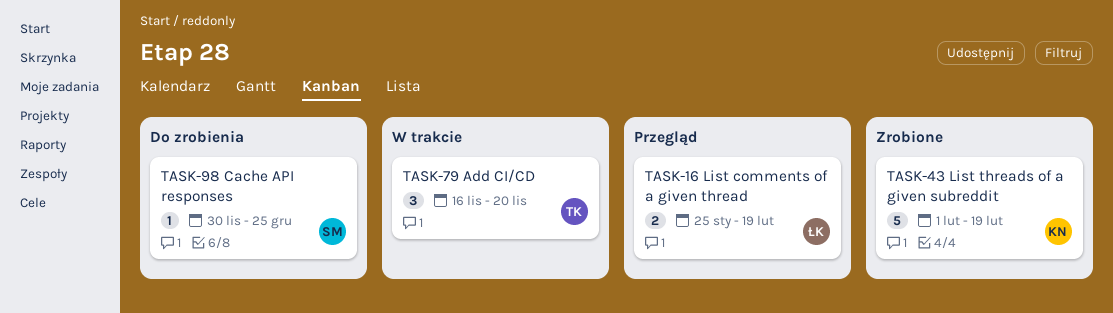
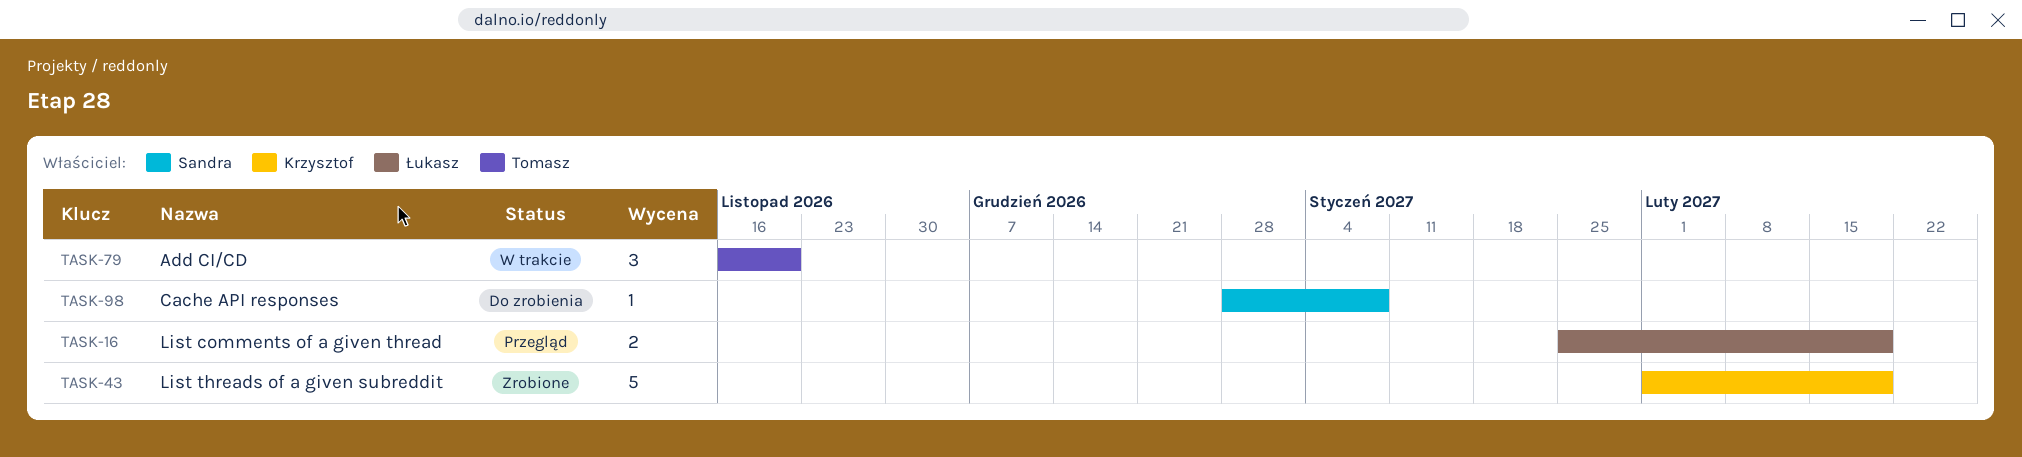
TASK-98, start: Nov 30 -> Dec 28
TASK-98, due: Dec 25 -> Jan 8

